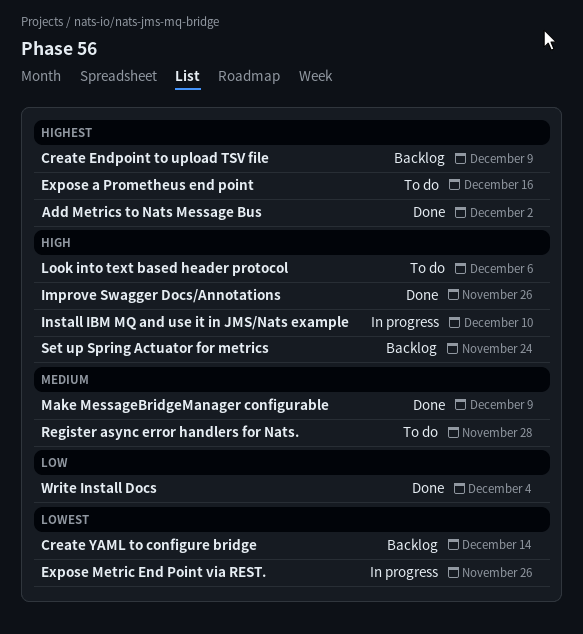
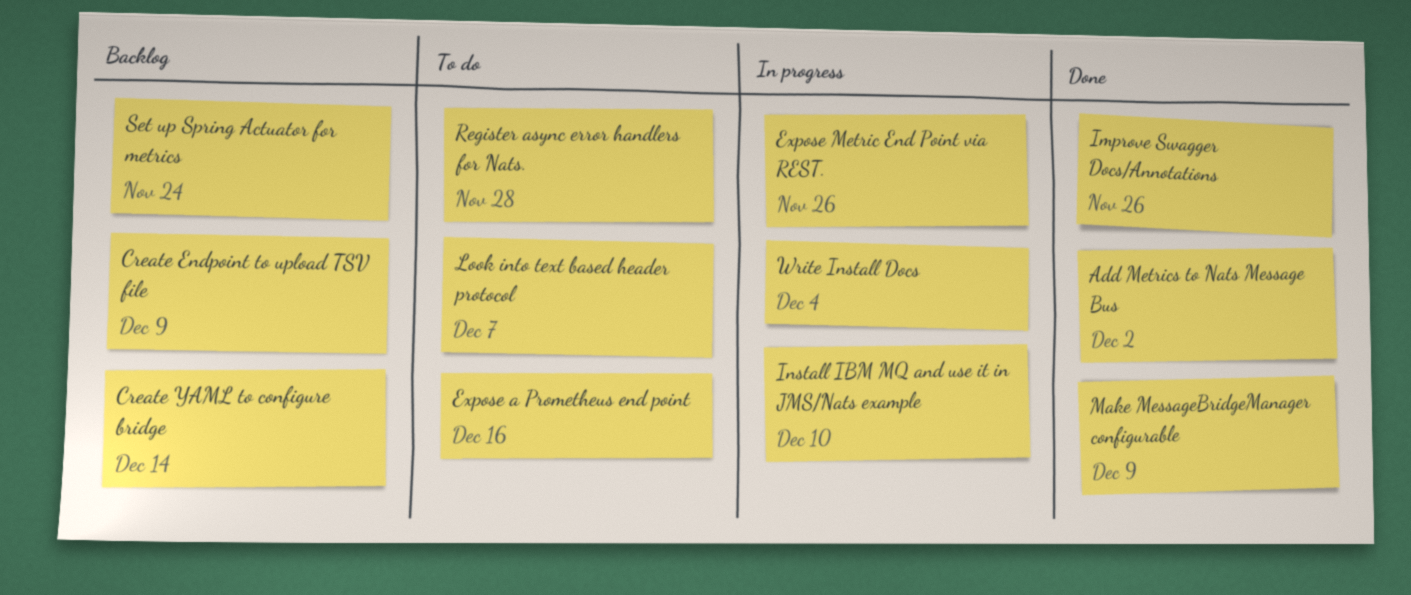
Look into text based header protocol, due: Dec 6 -> Dec 7
Write Install Docs, status: Done -> In progress

